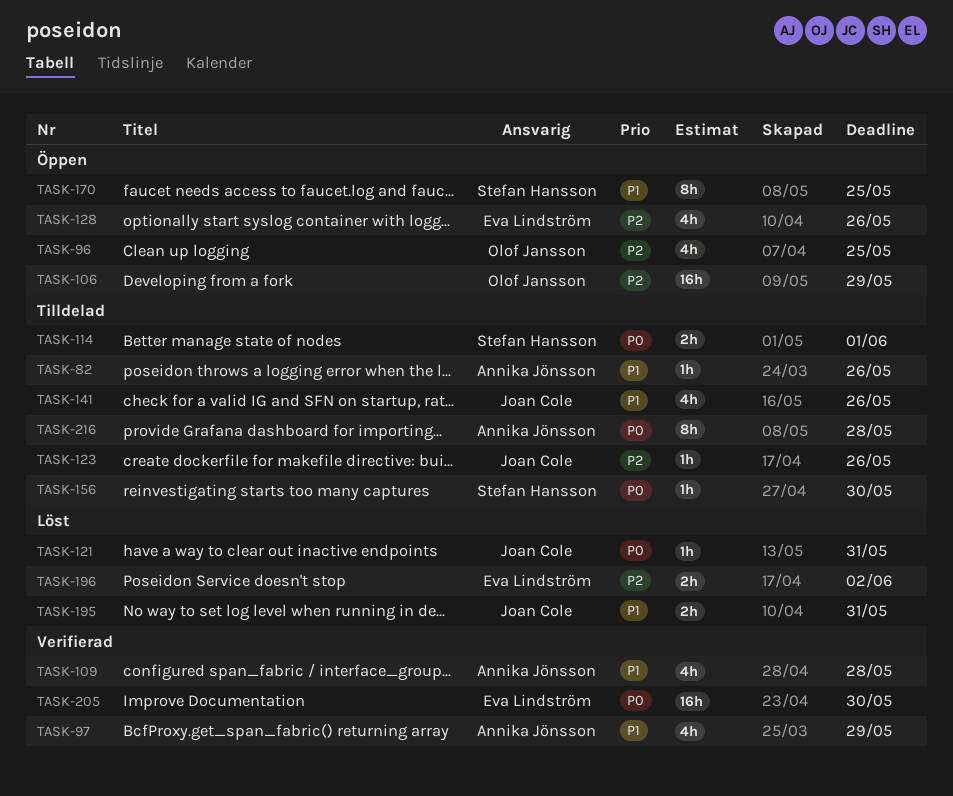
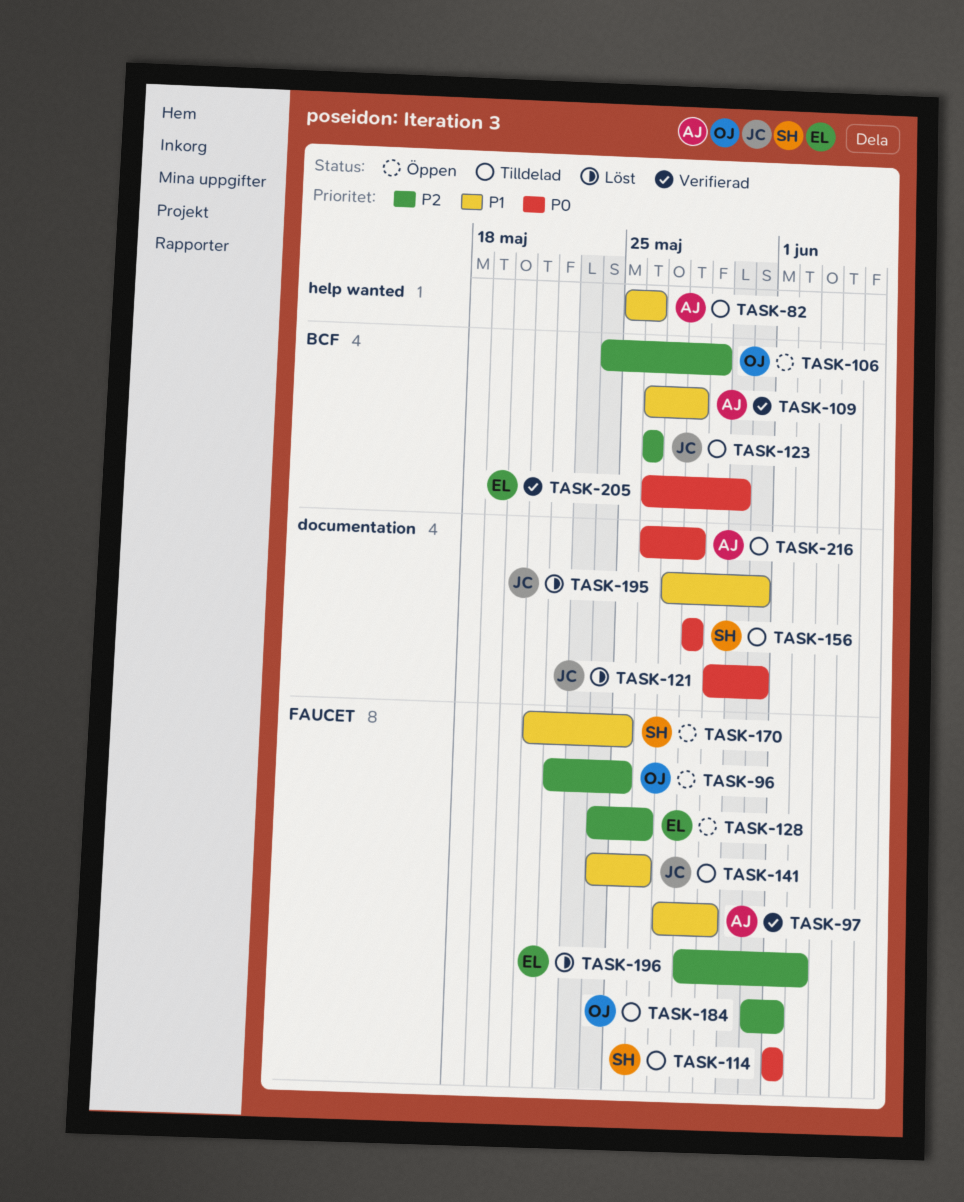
TASK-156, due: May 30 -> May 28
TASK-184: none -> present

